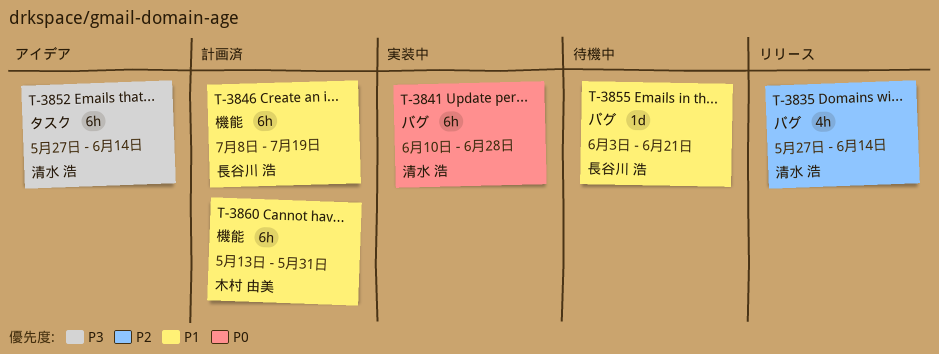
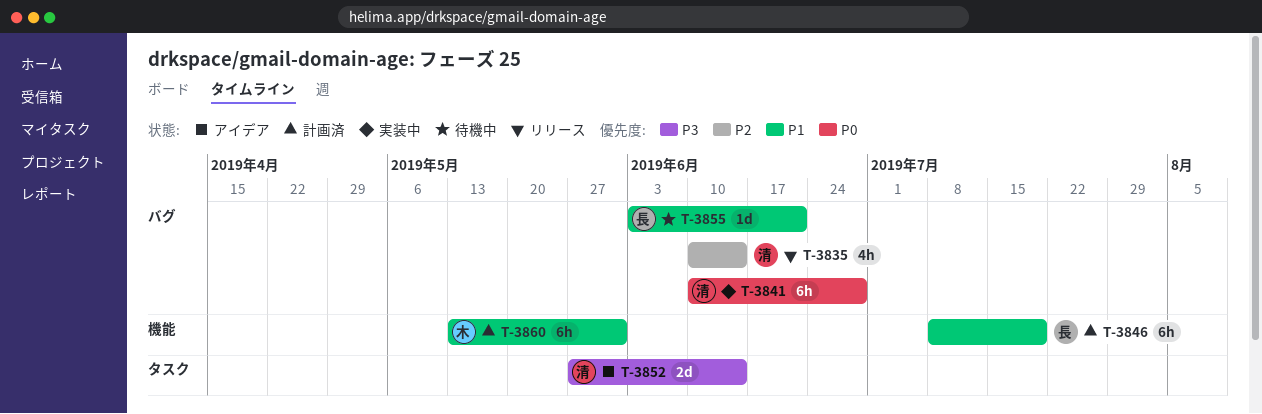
T-3835, start: May 27 -> Jun 10
T-3852, estimate: 6h -> 2d

